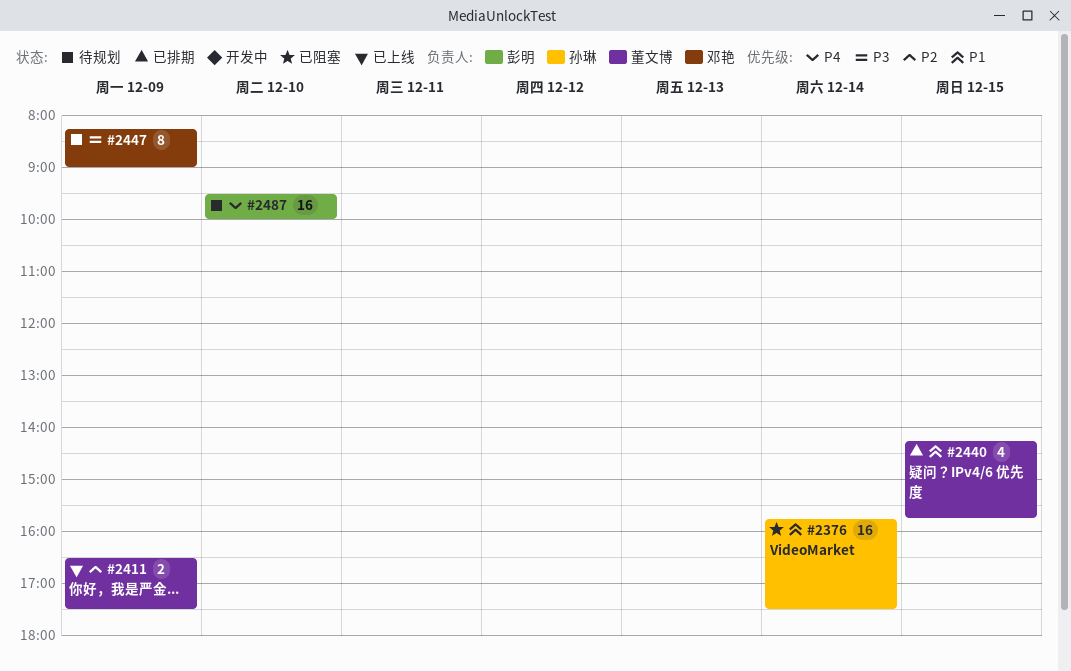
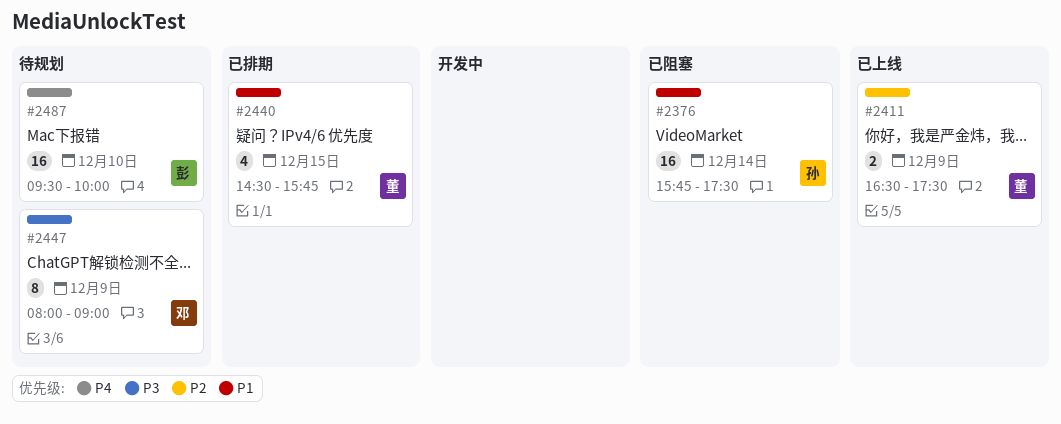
#2440, begins: 14:15 -> 14:30
#2447, begins: 08:15 -> 08:00

